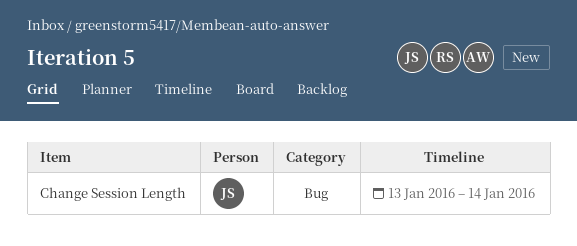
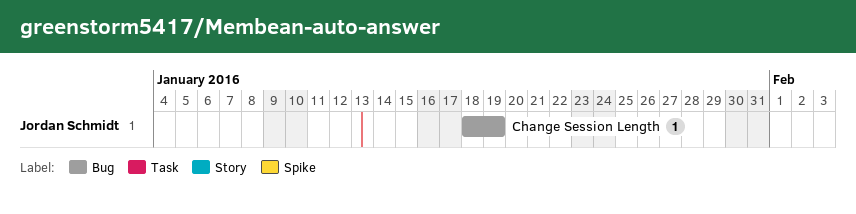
Change Session Length, start: Jan 13 -> Jan 18
Change Session Length, due: Jan 14 -> Jan 19

